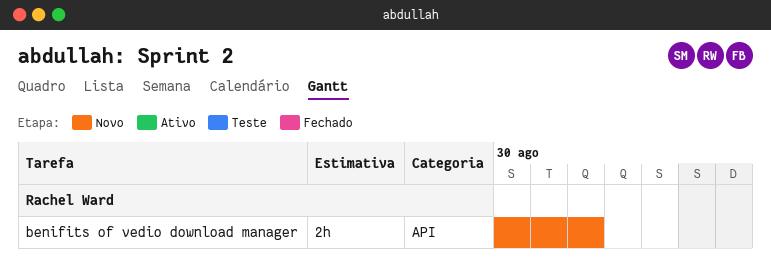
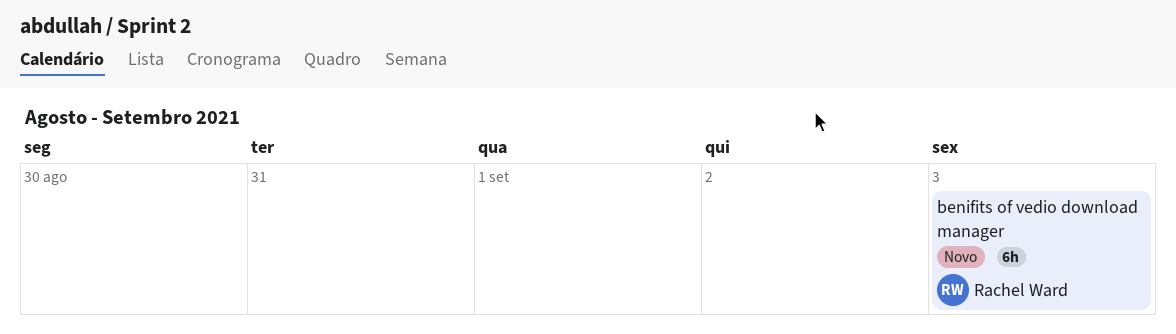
benifits of vedio download manager, estimate: 2h -> 6h
benifits of vedio download manager, due: Sep 1 -> Sep 3

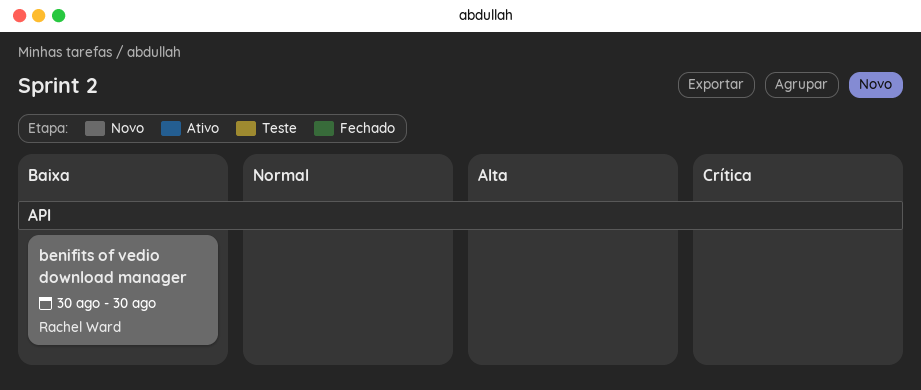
benifits of vedio download manager, due: Sep 3 -> Aug 30

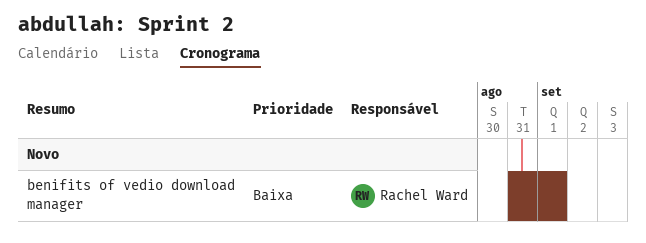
benifits of vedio download manager, start: Aug 30 -> Aug 31
benifits of vedio download manager, due: Aug 30 -> Sep 1

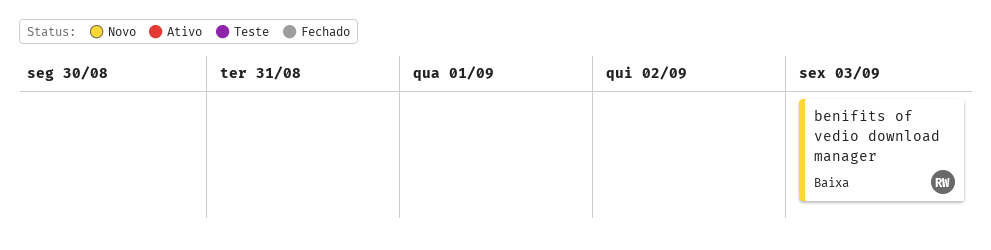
benifits of vedio download manager, due: Sep 1 -> Sep 3

